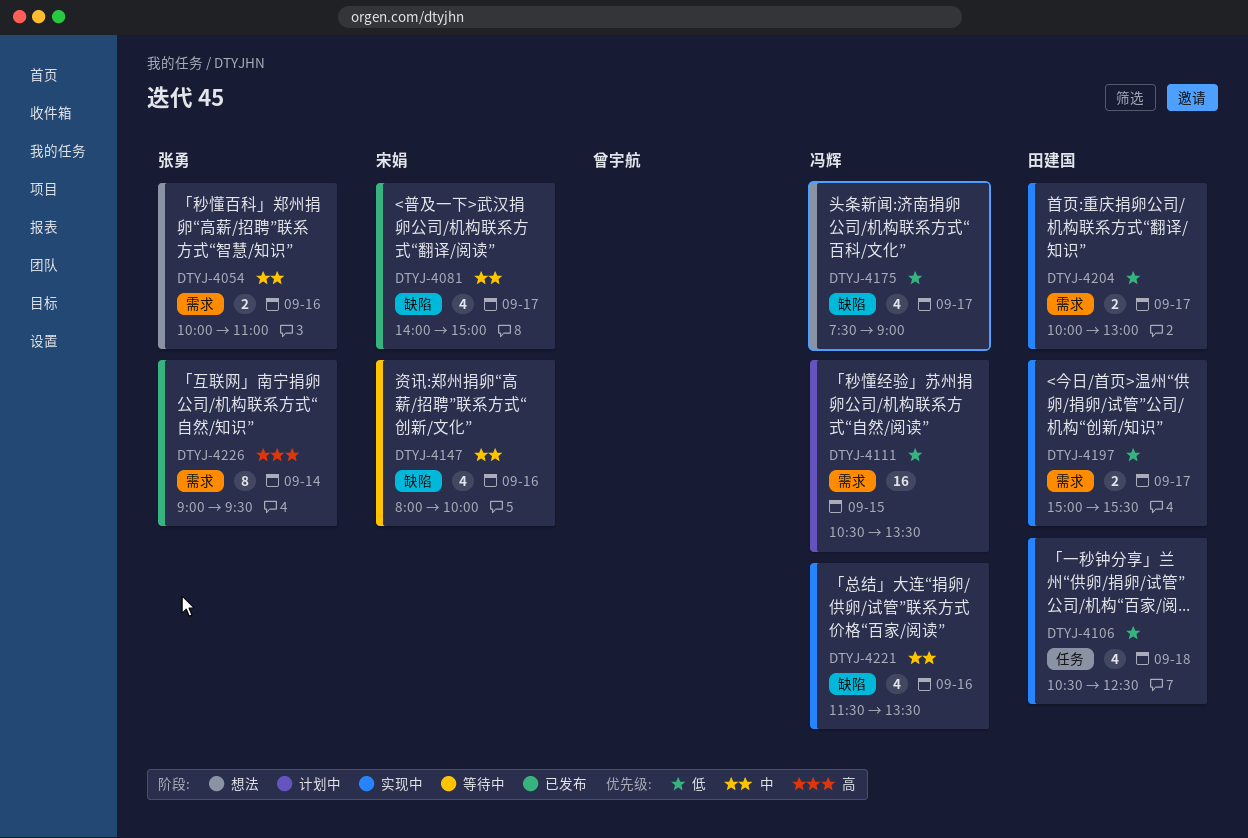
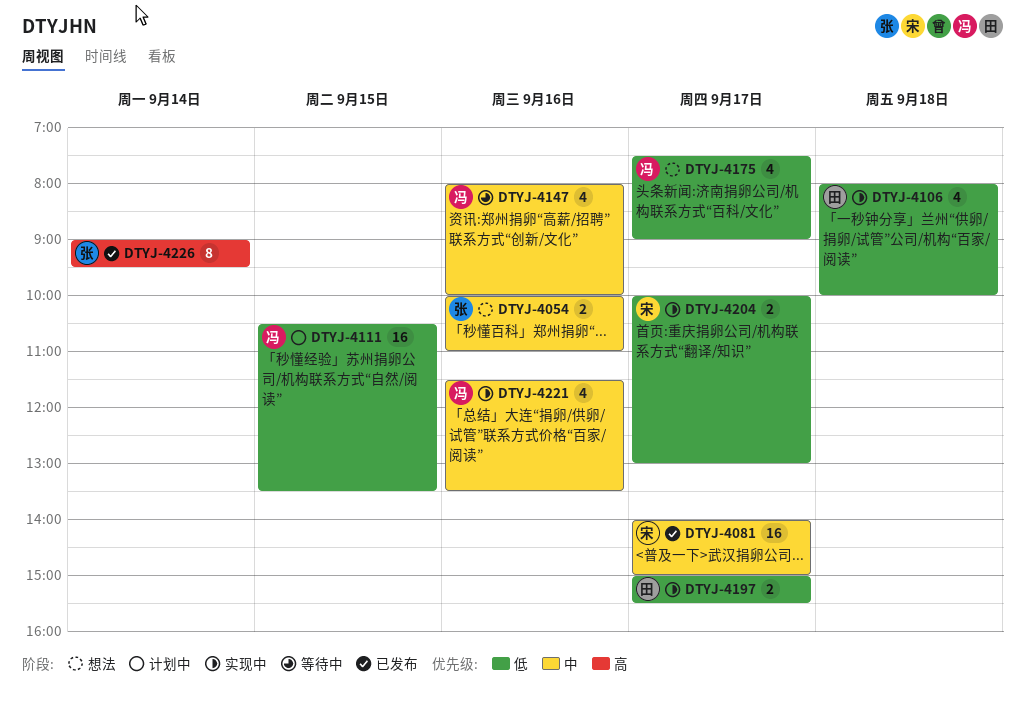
DTYJ-4081, estimate: 4 -> 16
DTYJ-4106, begins: 10:30 -> 08:00
DTYJ-4106, ends: 12:30 -> 10:00
DTYJ-4147, owner: 宋娟 -> 冯辉
DTYJ-4204, owner: 田建国 -> 宋娟

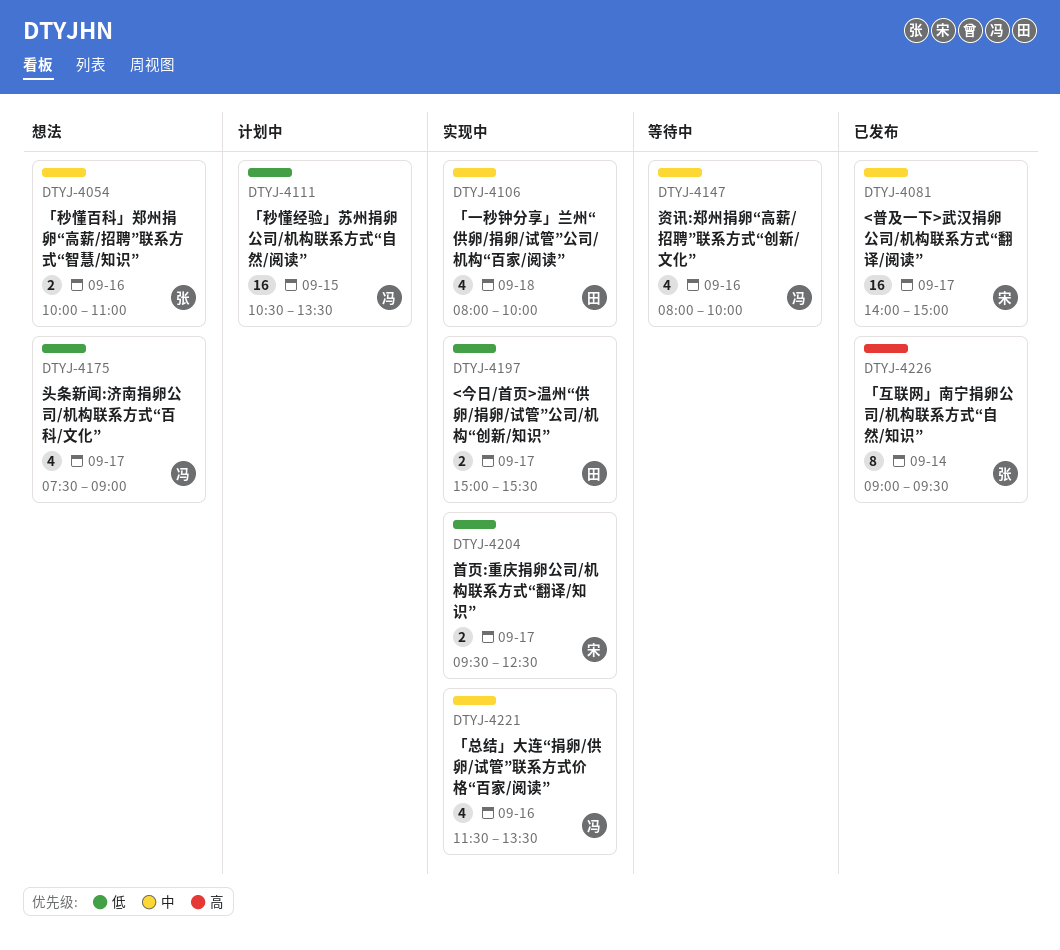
DTYJ-4106, priority: 低 -> 中
DTYJ-4204, begins: 10:00 -> 09:30
DTYJ-4204, ends: 13:00 -> 12:30

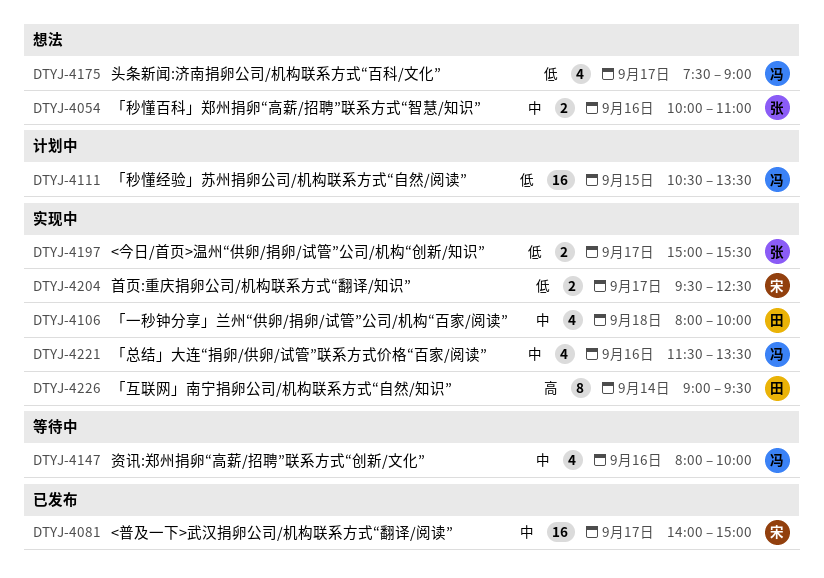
DTYJ-4197, owner: 田 -> 张
DTYJ-4226, status: 已发布 -> 实现中
DTYJ-4226, owner: 张 -> 田

